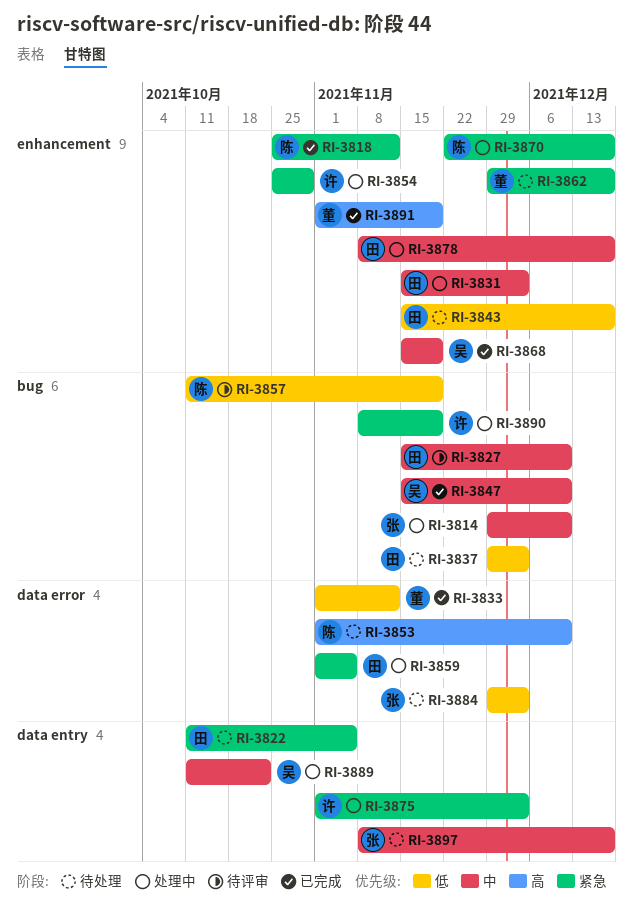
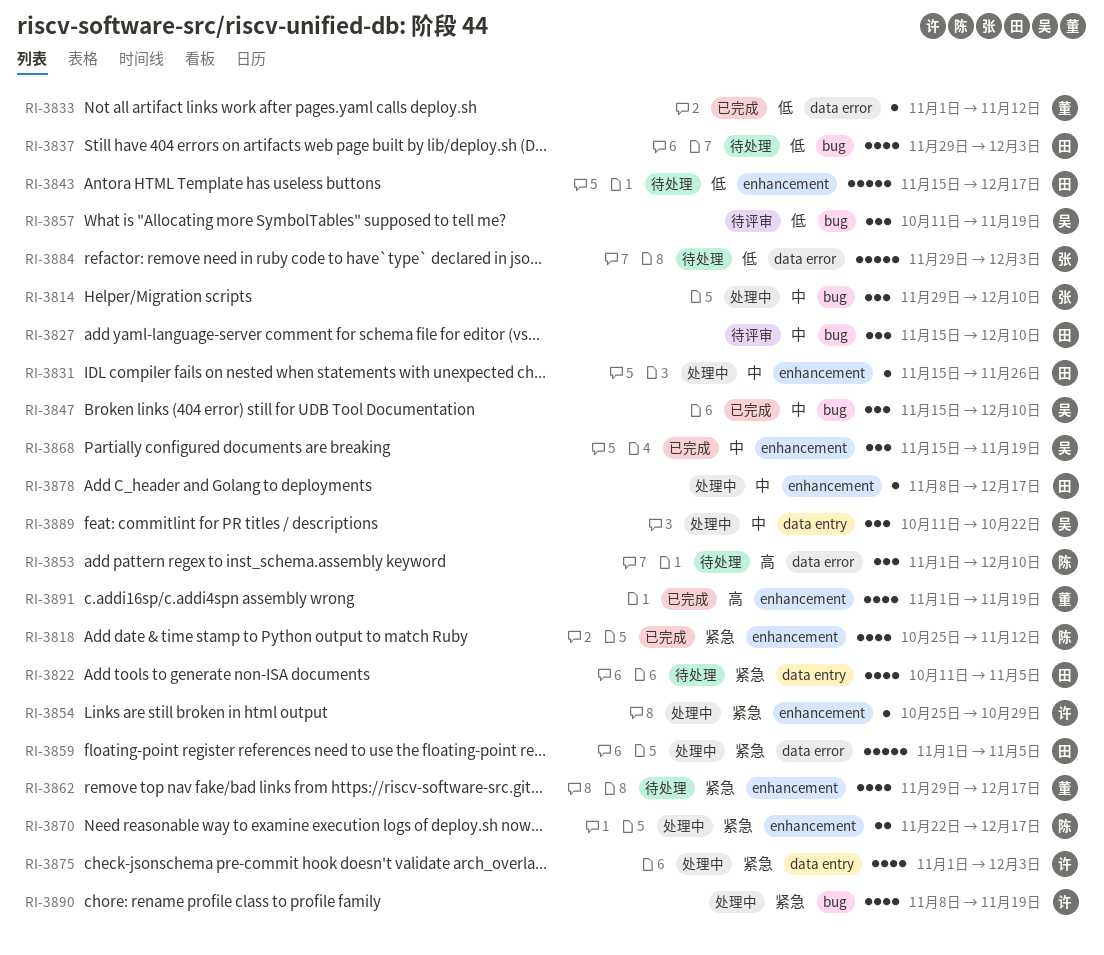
RI-3831, due: Dec 3 -> Nov 26
RI-3857, owner: 陈 -> 吴
RI-3897: present -> none

